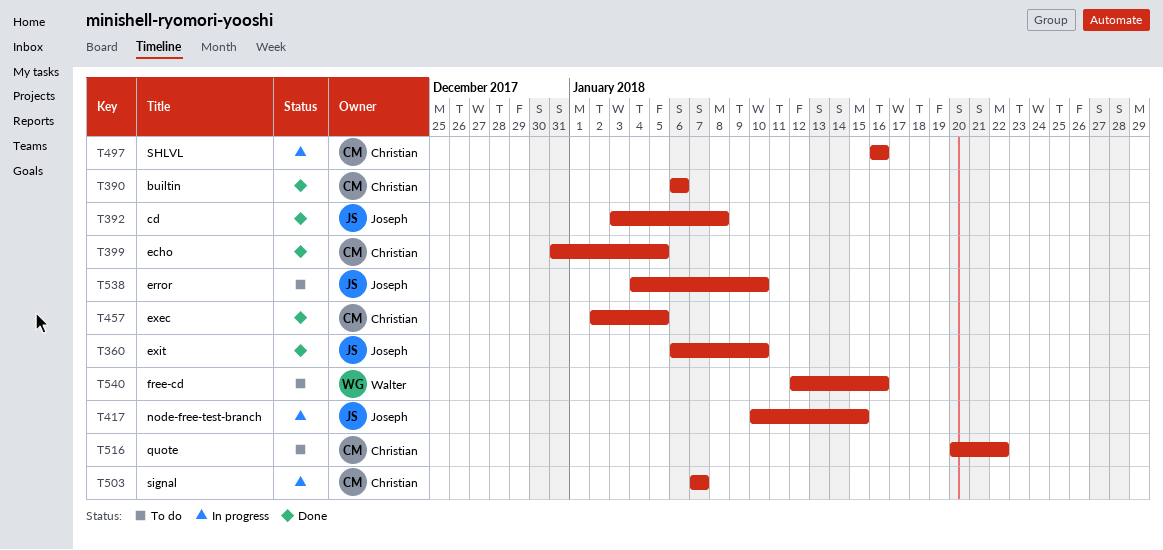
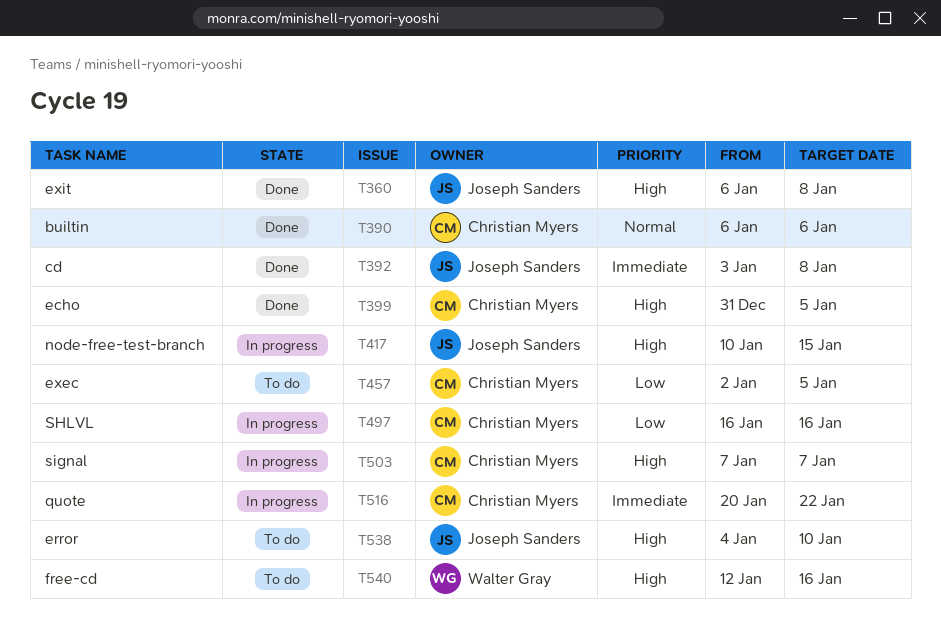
T360, due: Jan 10 -> Jan 8
T457, status: Done -> To do
T516, status: To do -> In progress

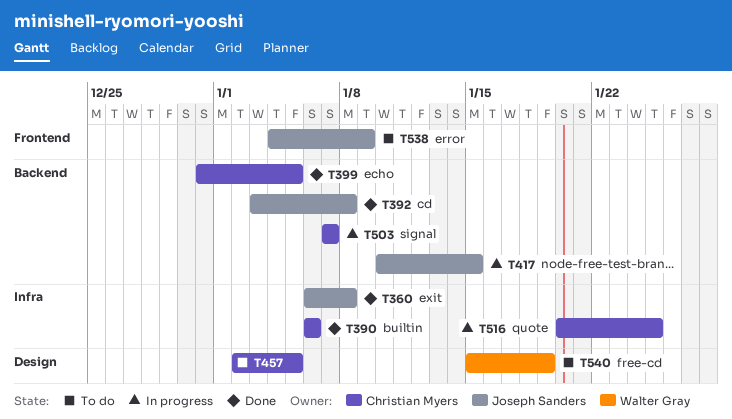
T497: present -> none
T516, due: Jan 22 -> Jan 25
T538, due: Jan 10 -> Jan 9
T540, start: Jan 12 -> Jan 15
T540, due: Jan 16 -> Jan 19

